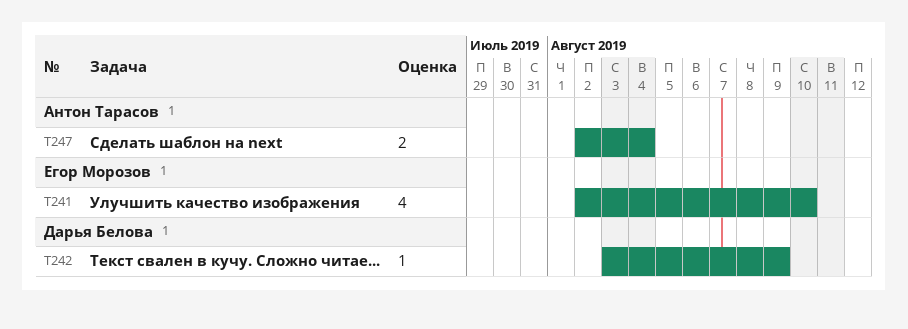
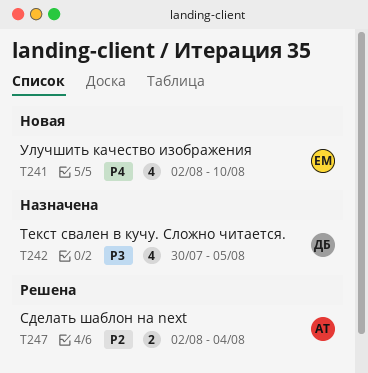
T242, estimate: 1 -> 4
T242, start: Aug 3 -> Jul 30
T242, due: Aug 9 -> Aug 5

